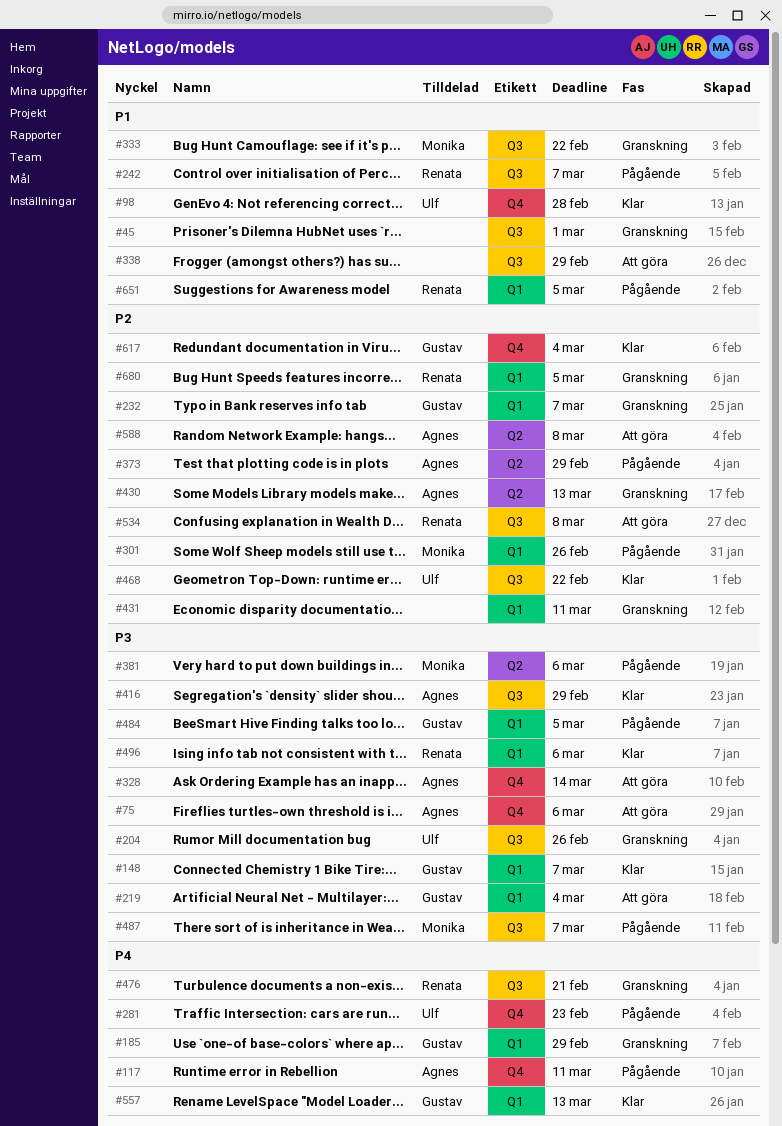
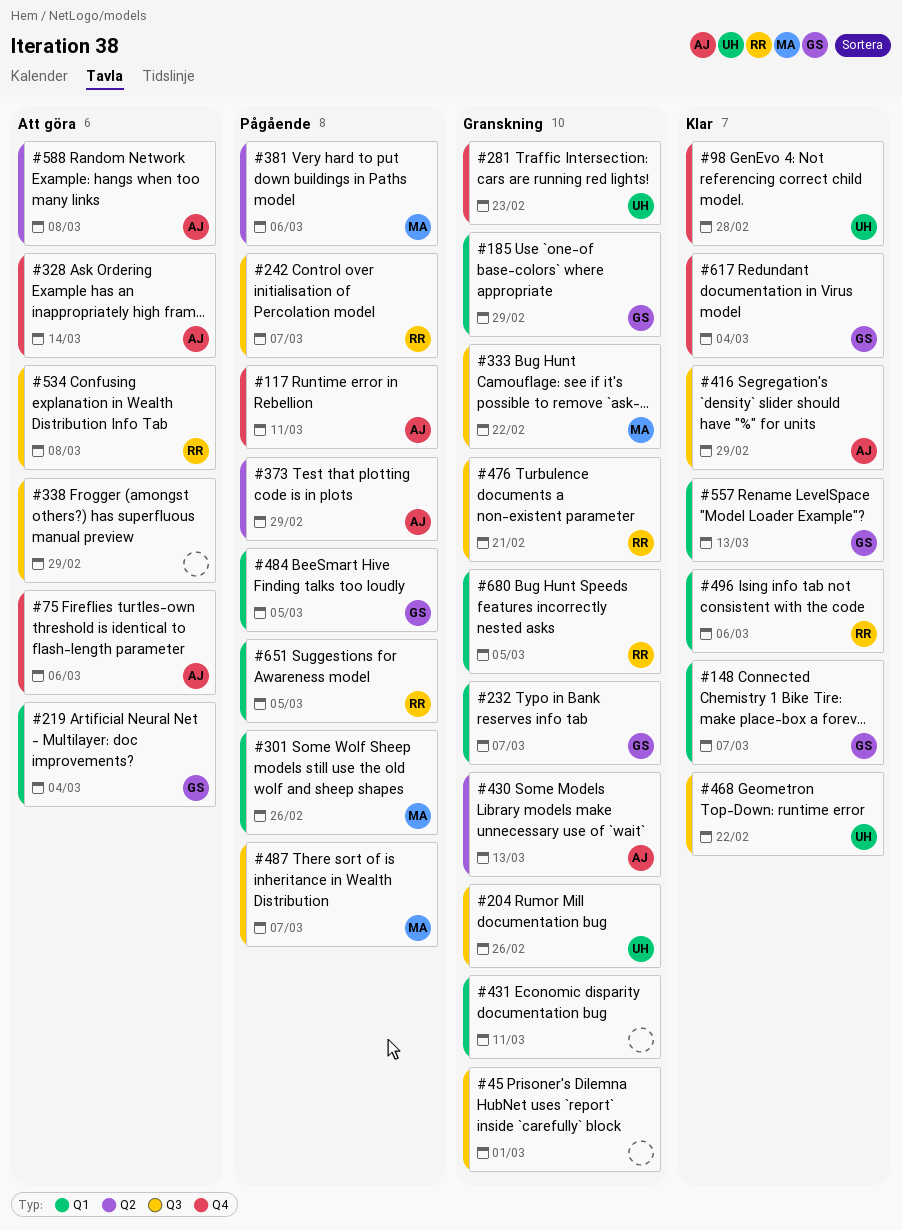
#281, status: Pågående -> Granskning

